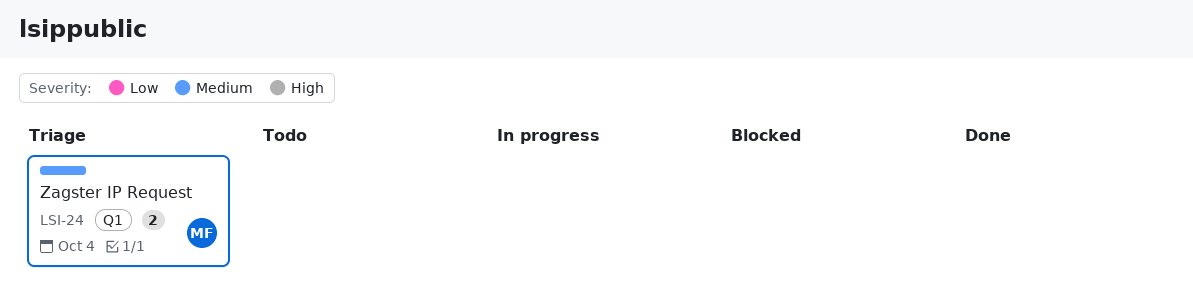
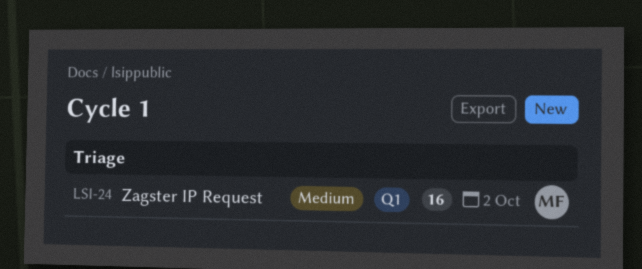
LSI-24, estimate: 2 -> 16
LSI-24, due: Oct 4 -> Oct 2

